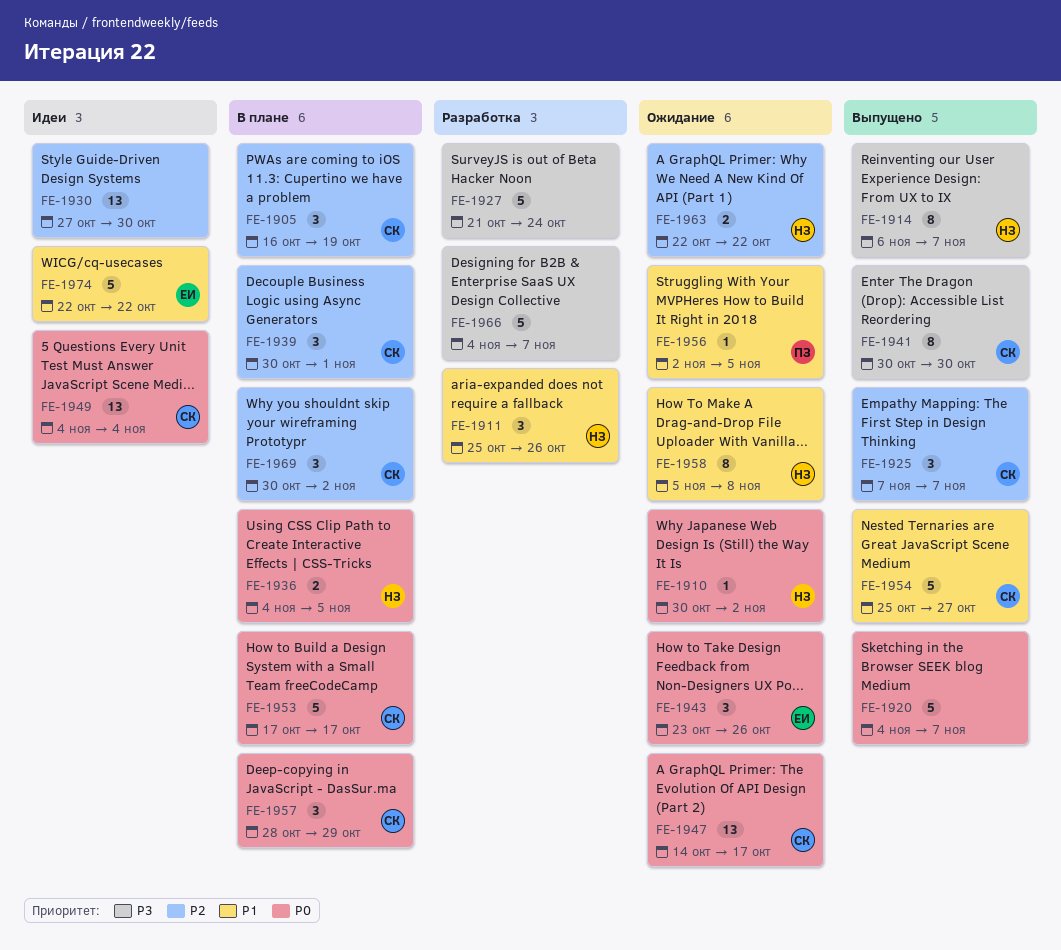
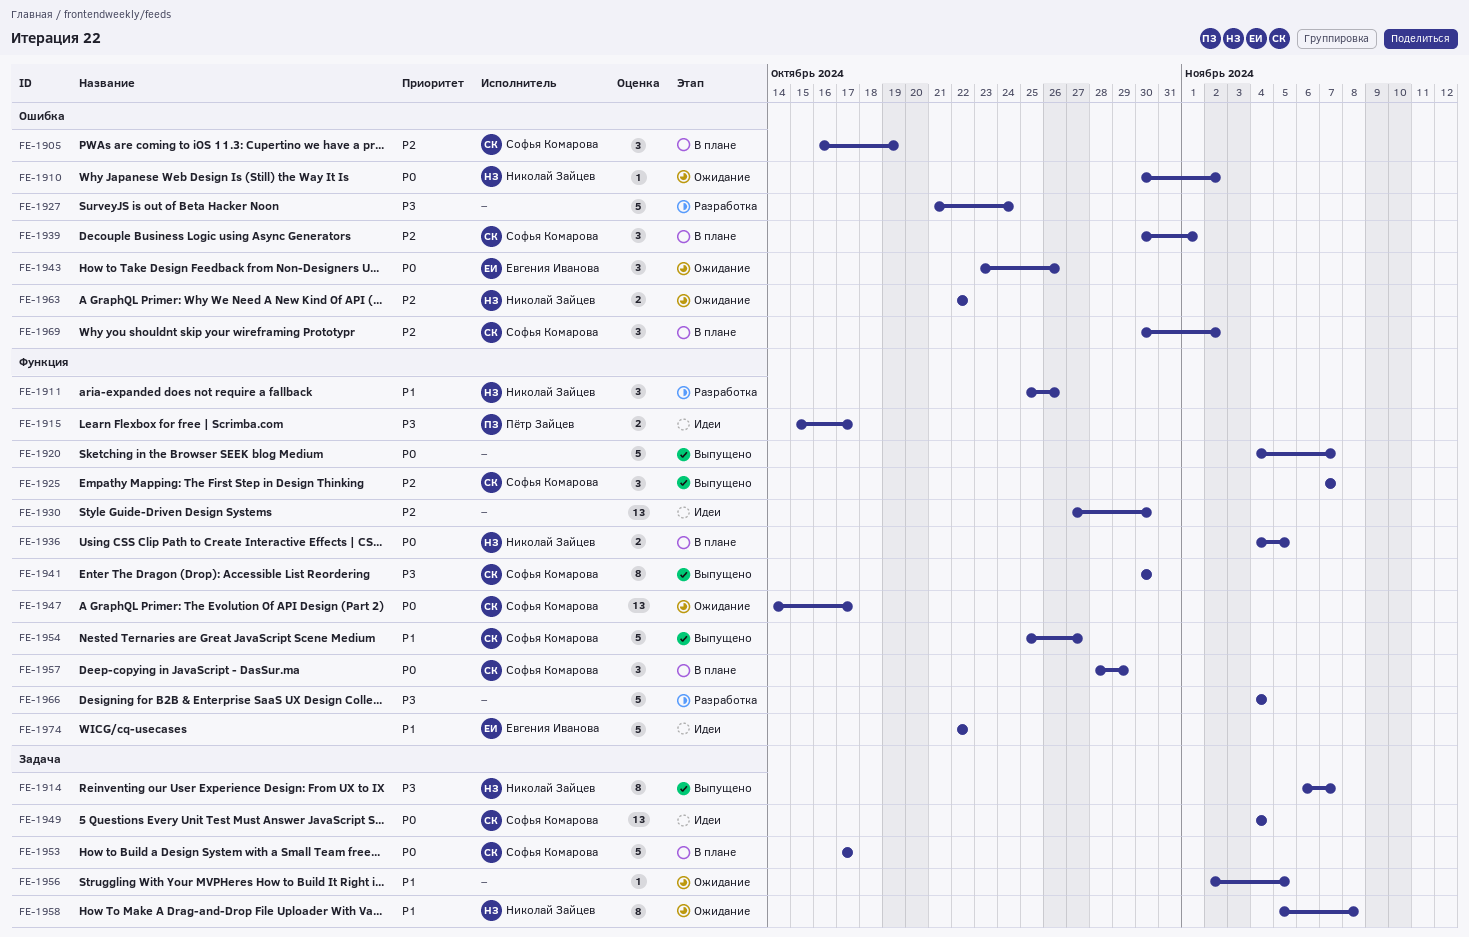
FE-1915: none -> present
FE-1956, owner: Пётр Зайцев -> none
FE-1966, due: Nov 7 -> Nov 4

